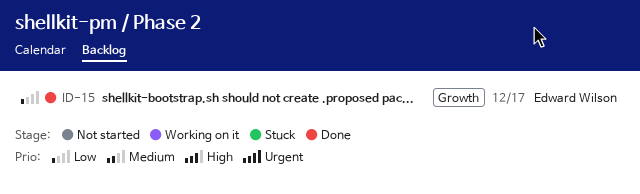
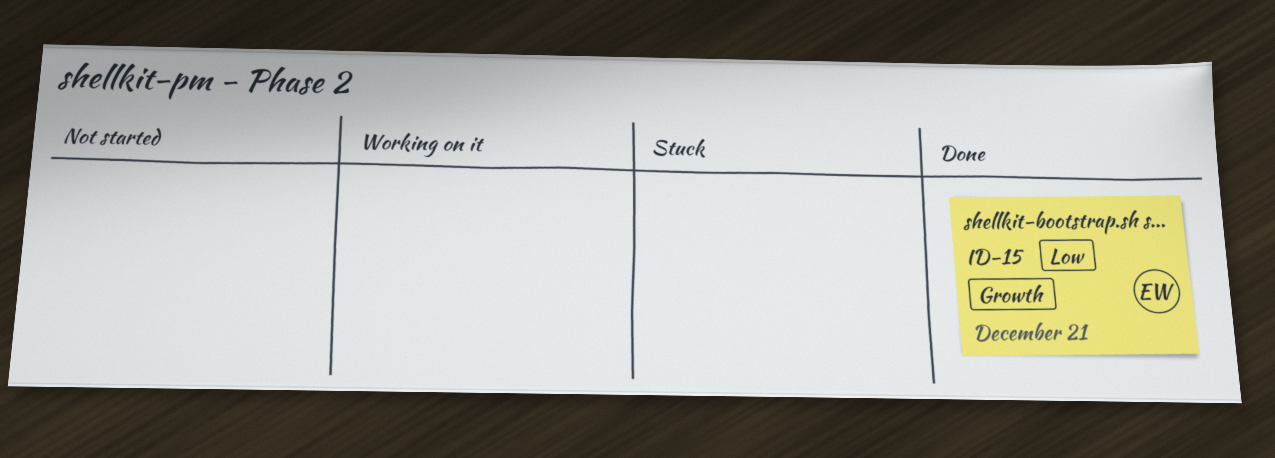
ID-15, due: Dec 17 -> Dec 21

